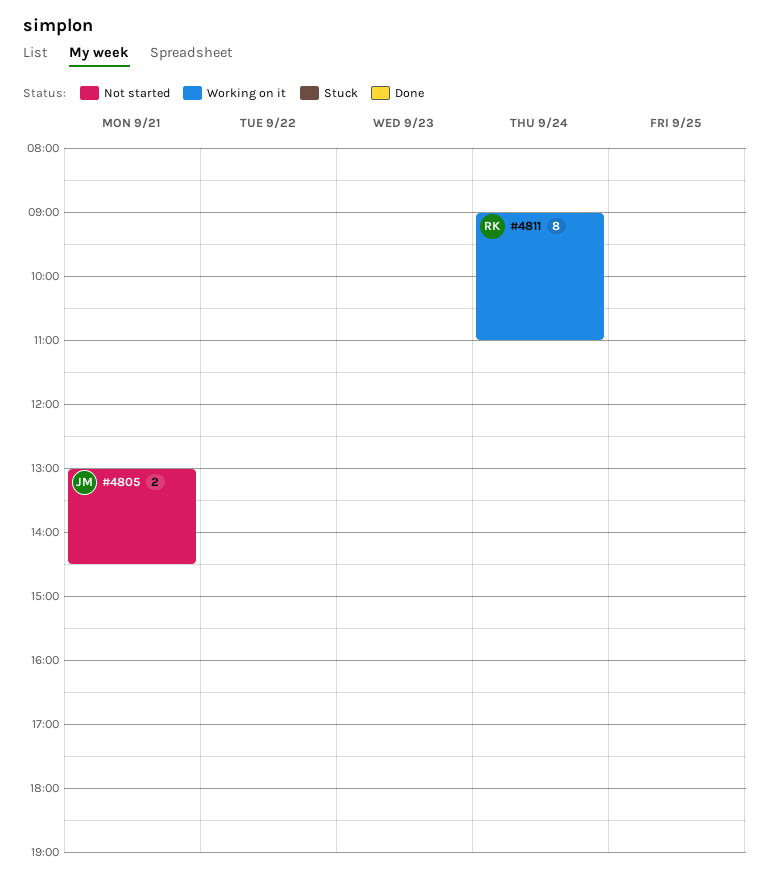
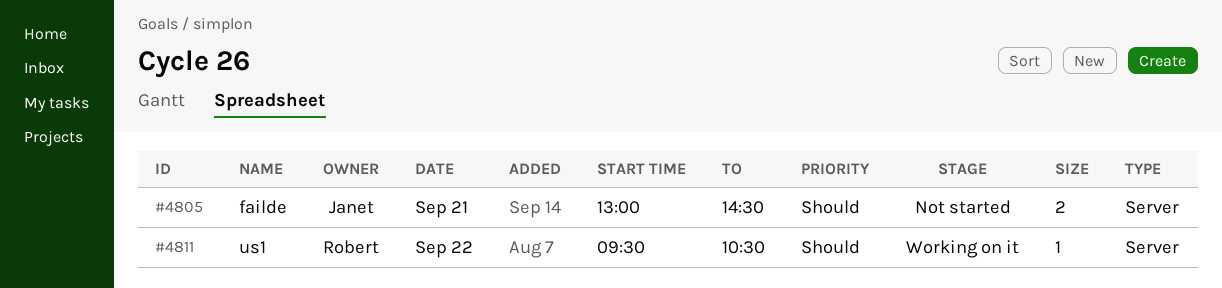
#4811, estimate: 8 -> 1
#4811, day: Sep 24 -> Sep 22
#4811, begins: 09:00 -> 09:30
#4811, ends: 11:00 -> 10:30

